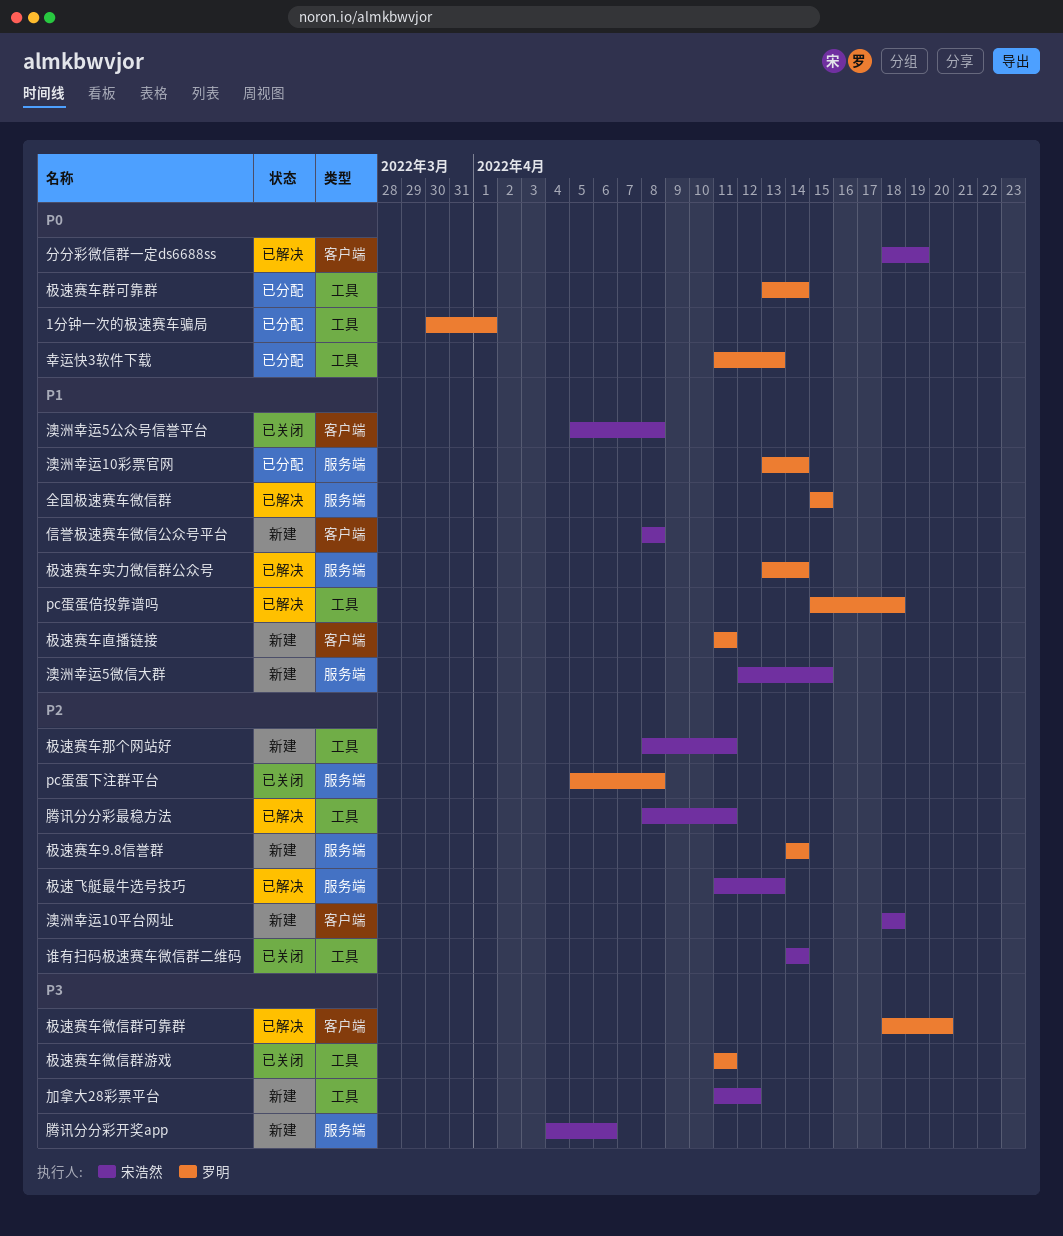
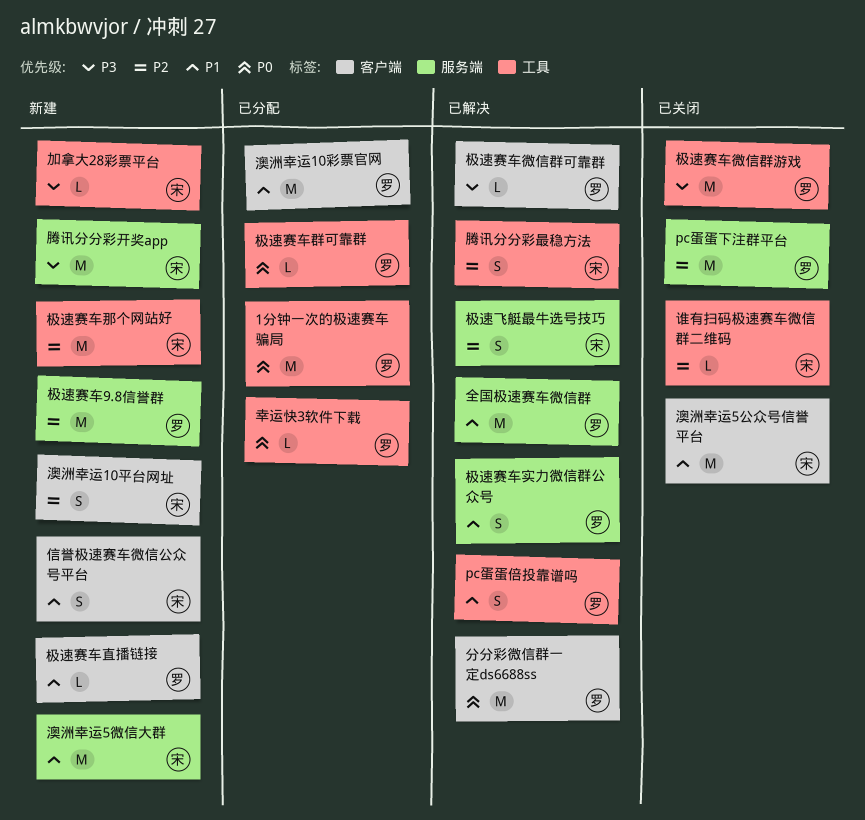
分分彩微信群一定ds6688ss, owner: 宋浩然 -> 罗明
澳洲幸运10彩票官网, label: 服务端 -> 客户端

